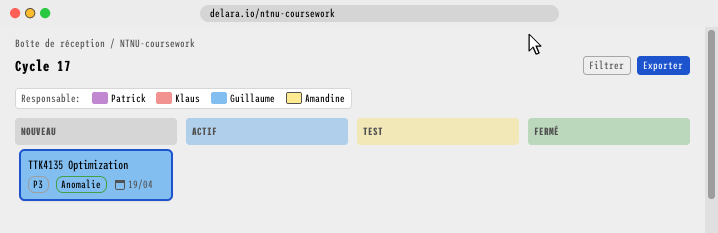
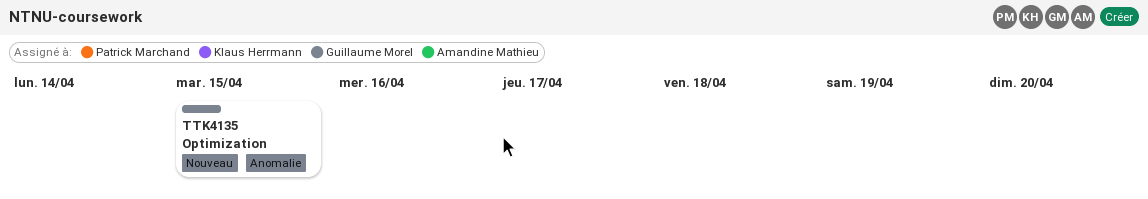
TTK4135 Optimization, due: Apr 19 -> Apr 15

